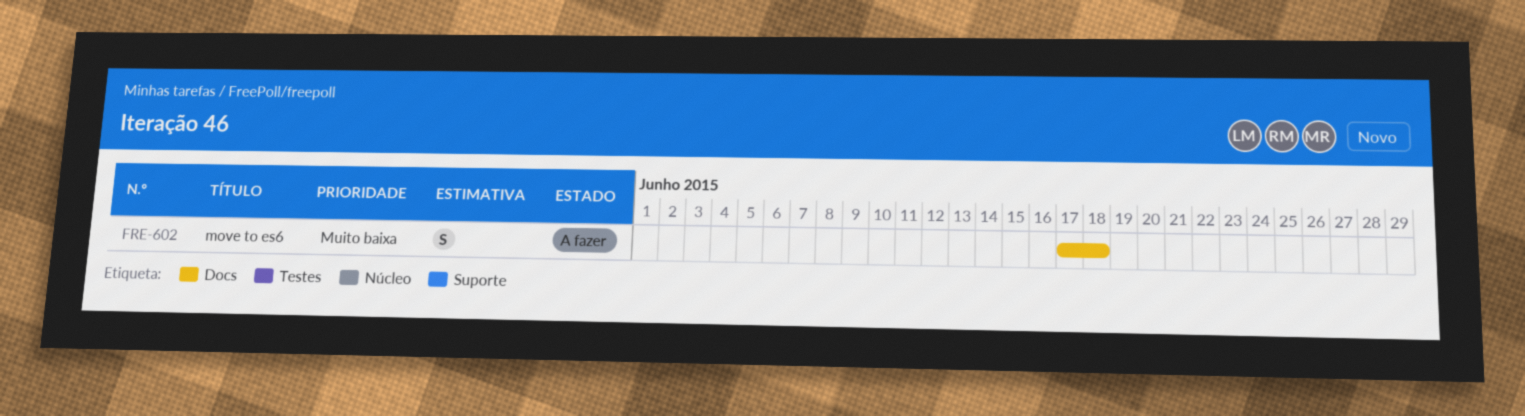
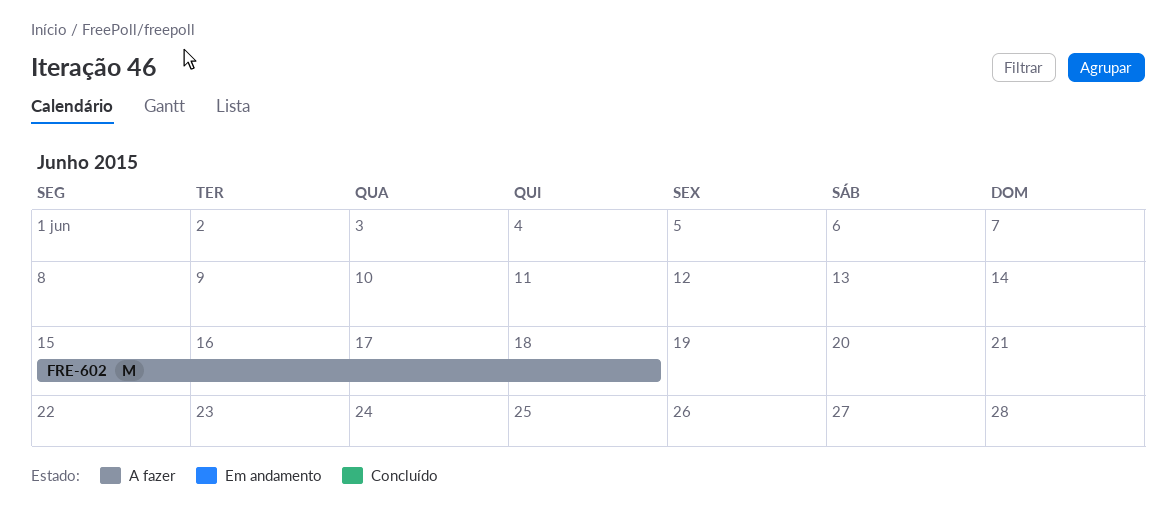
FRE-602, estimate: S -> M
FRE-602, start: Jun 17 -> Jun 15

